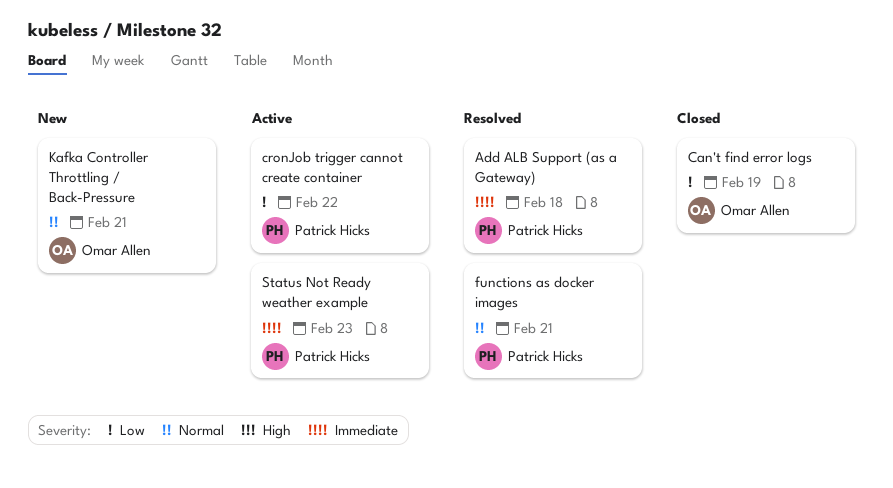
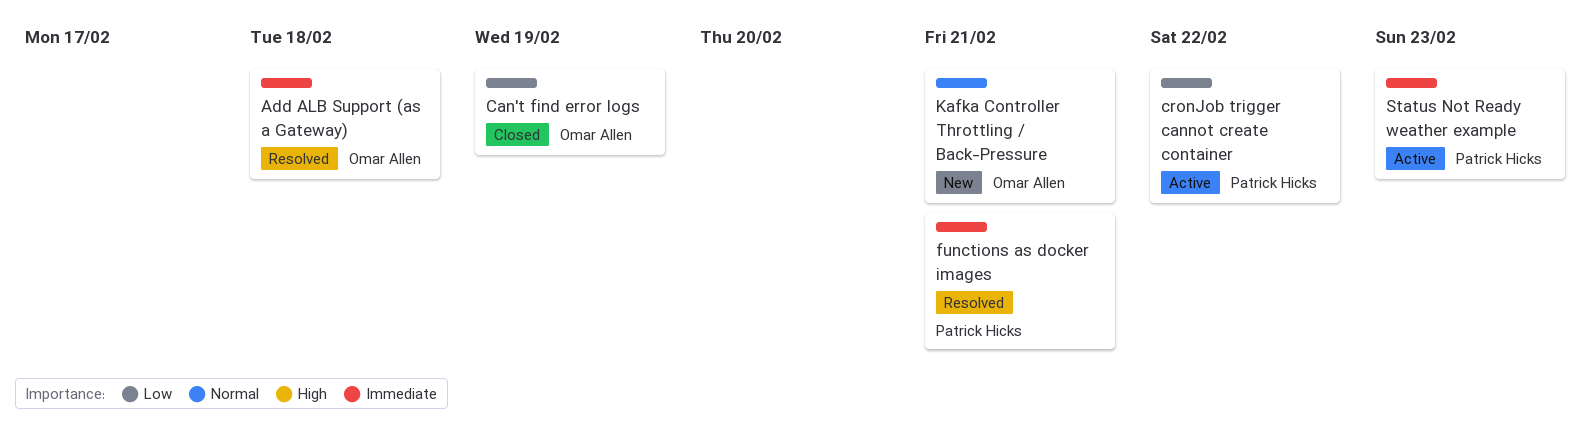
Add ALB Support (as a Gateway), owner: Patrick Hicks -> Omar Allen
functions as docker images, priority: Normal -> Immediate

